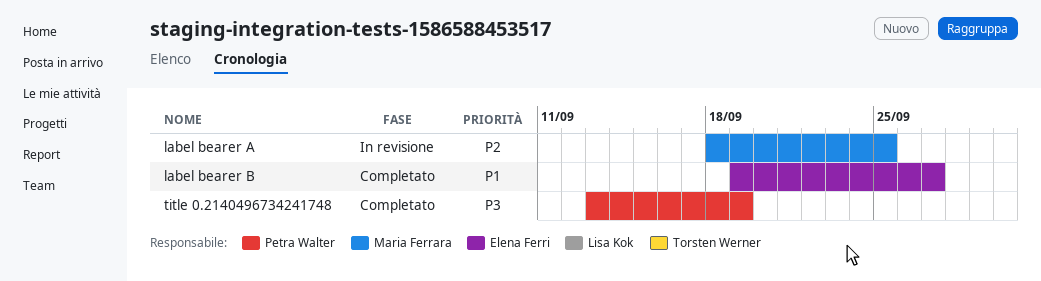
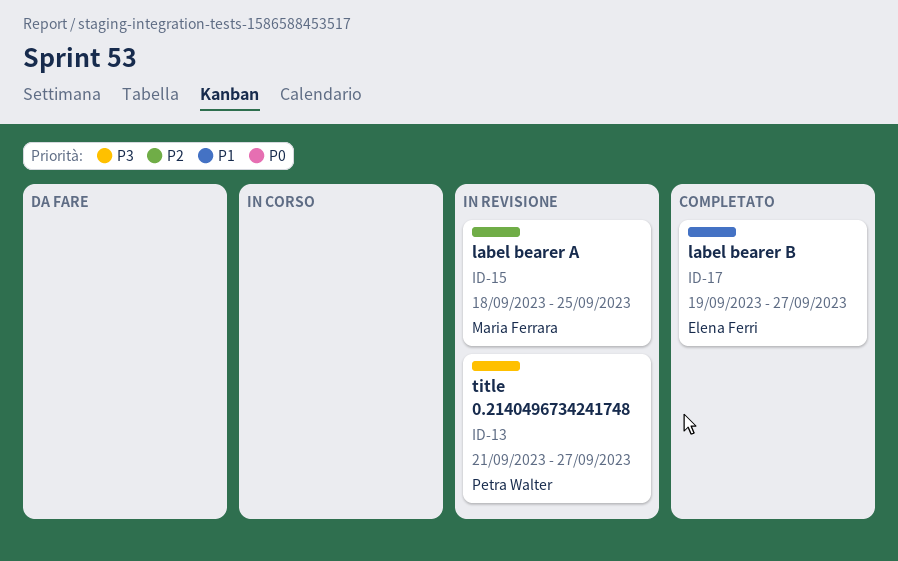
title 0.2140496734241748, status: Completato -> In revisione
title 0.2140496734241748, start: Sep 13 -> Sep 21
title 0.2140496734241748, due: Sep 19 -> Sep 27

